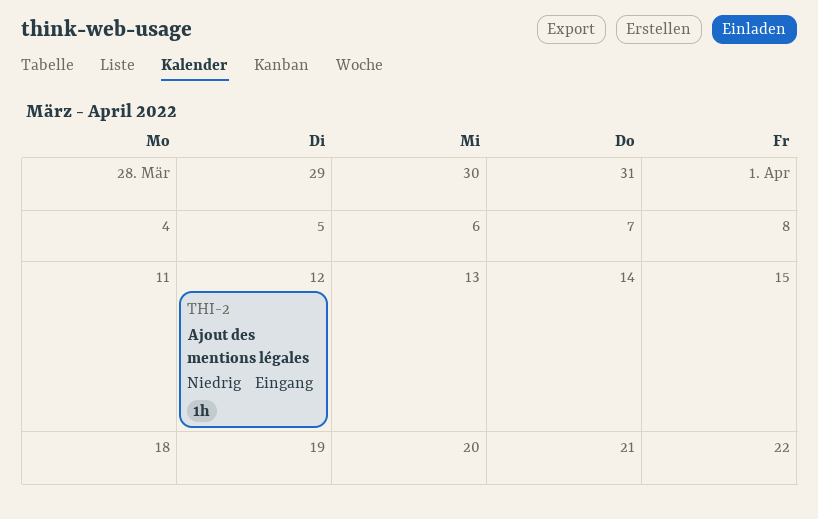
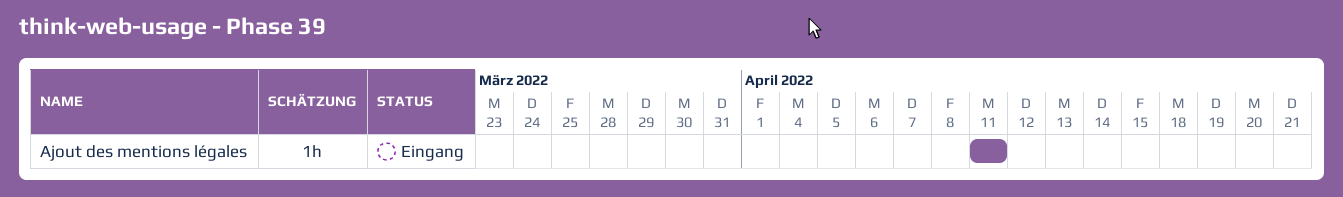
Ajout des mentions légales, due: Apr 12 -> Apr 11

